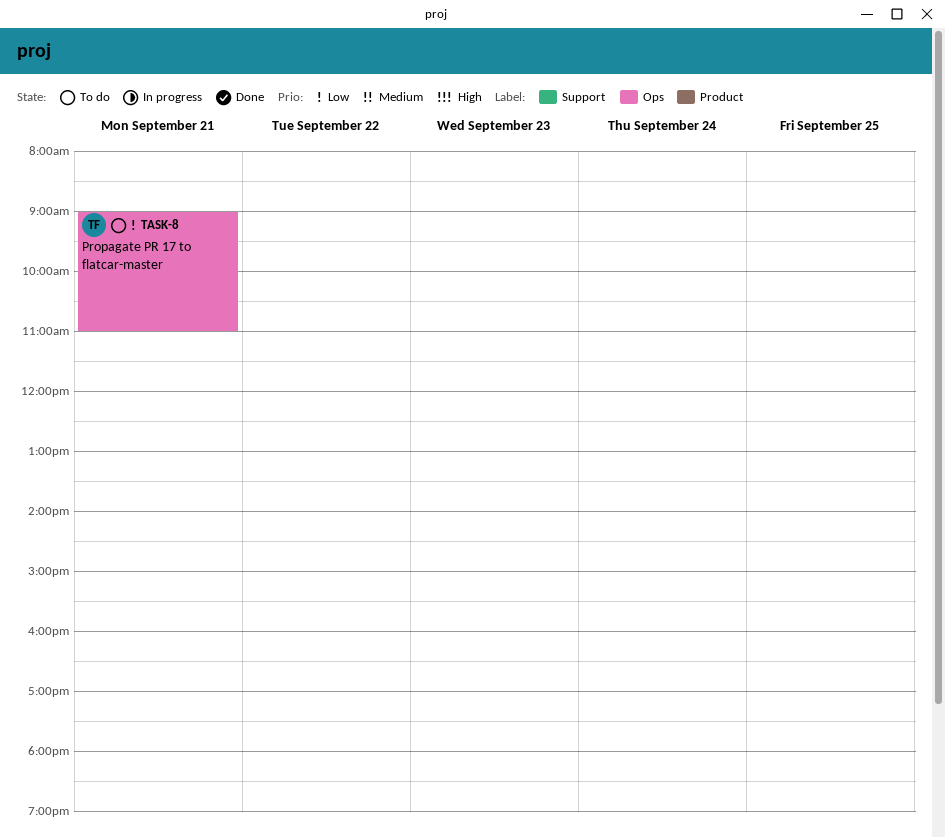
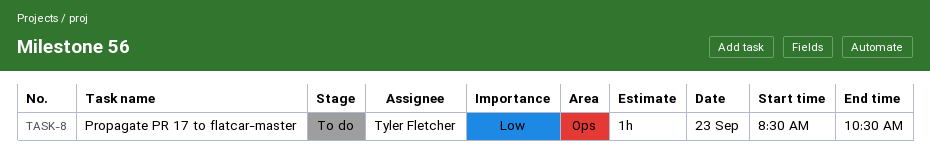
TASK-8, day: Sep 21 -> Sep 23
TASK-8, begins: 09:00 -> 08:30
TASK-8, ends: 11:00 -> 10:30

